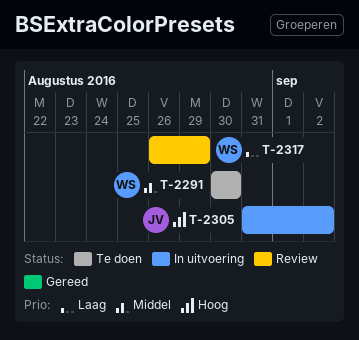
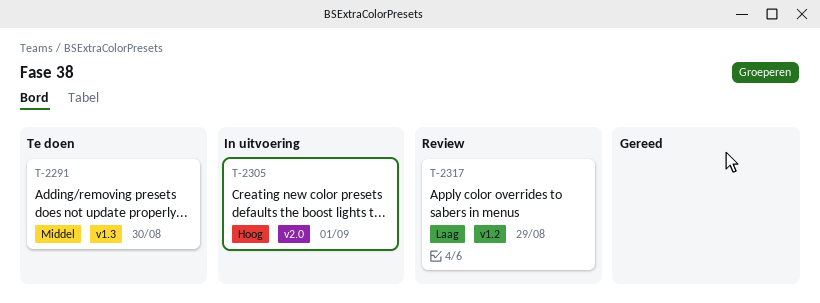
T-2305, due: Sep 2 -> Sep 1

